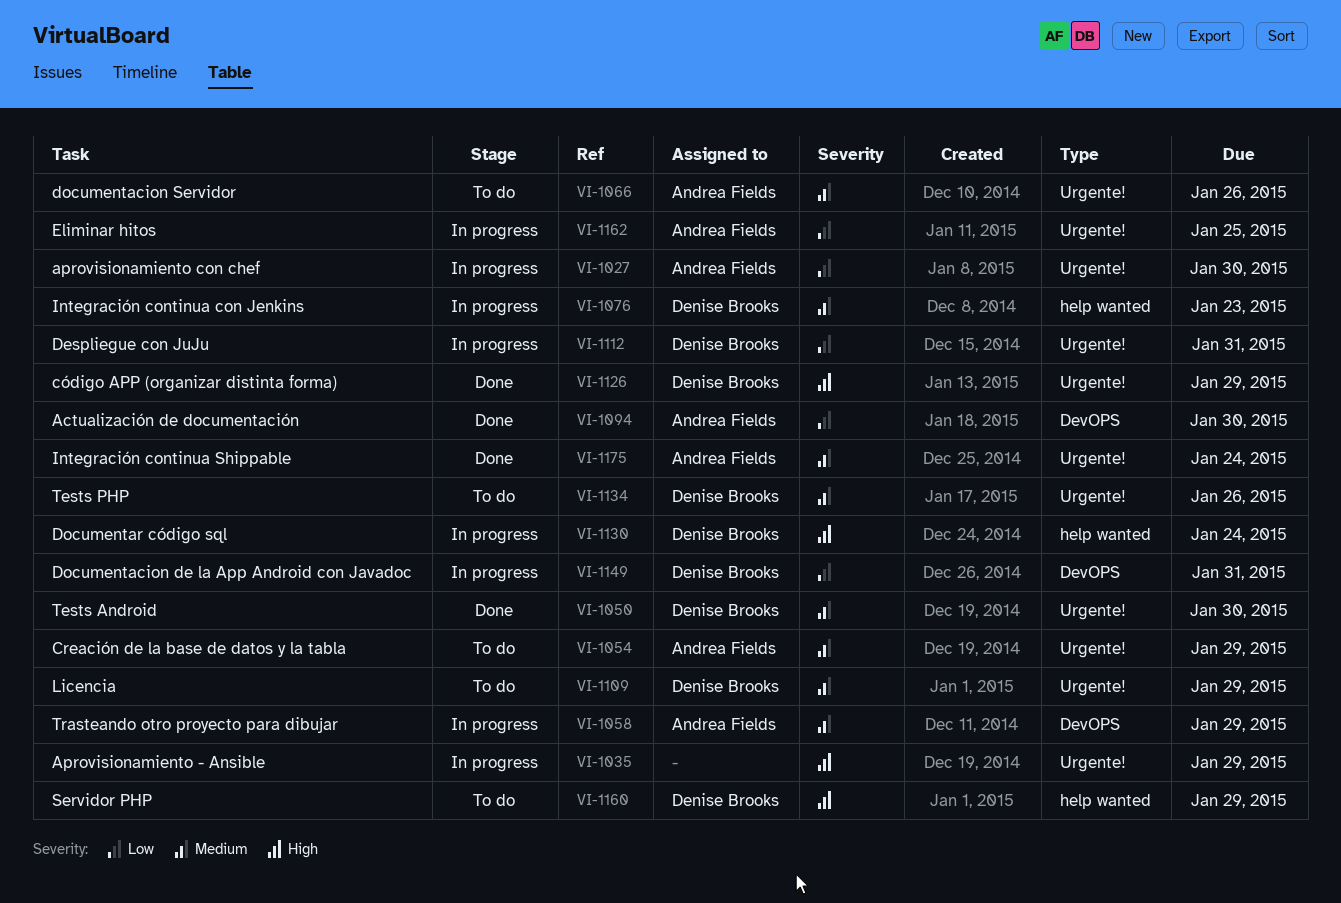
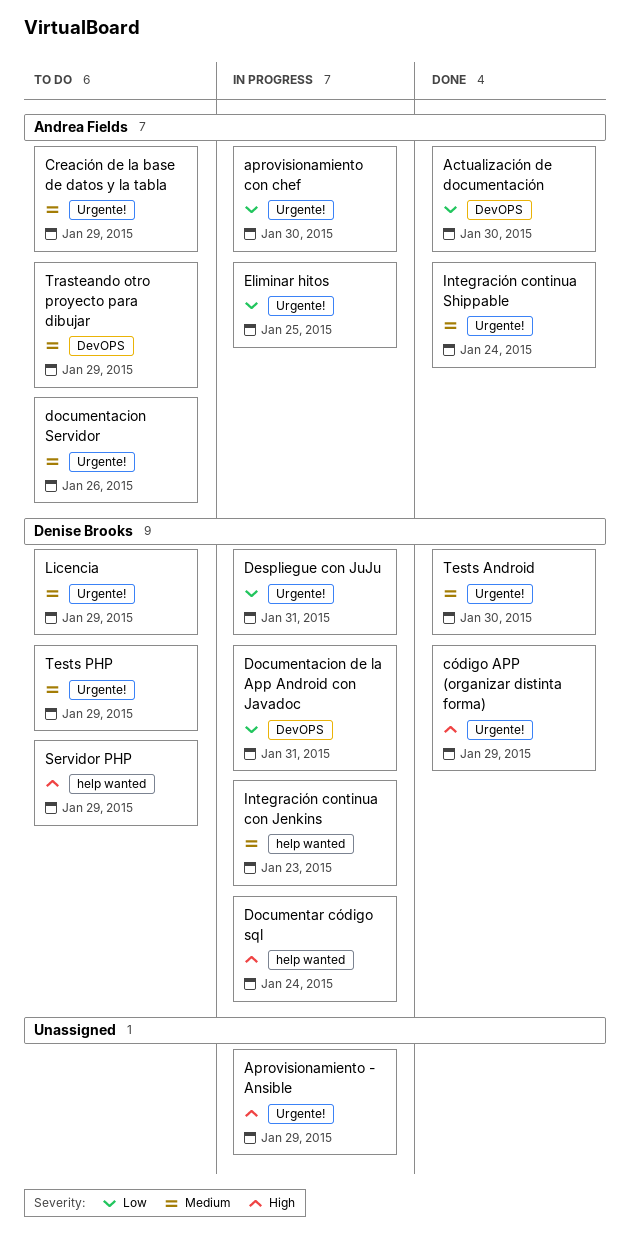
Tests PHP, due: Jan 26 -> Jan 29
Trasteando otro proyecto para dibujar, status: In progress -> To do

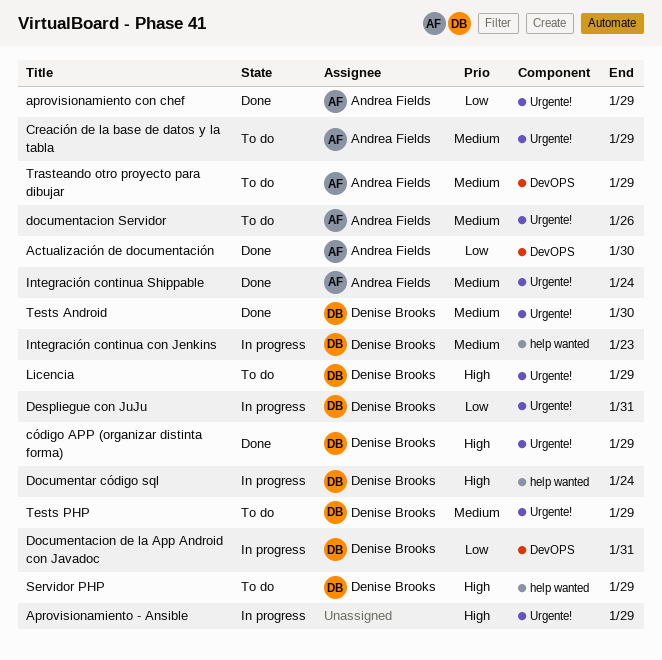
aprovisionamiento con chef, status: In progress -> Done
aprovisionamiento con chef, due: Jan 30 -> Jan 29
Eliminar hitos: present -> none
Licencia, priority: Medium -> High

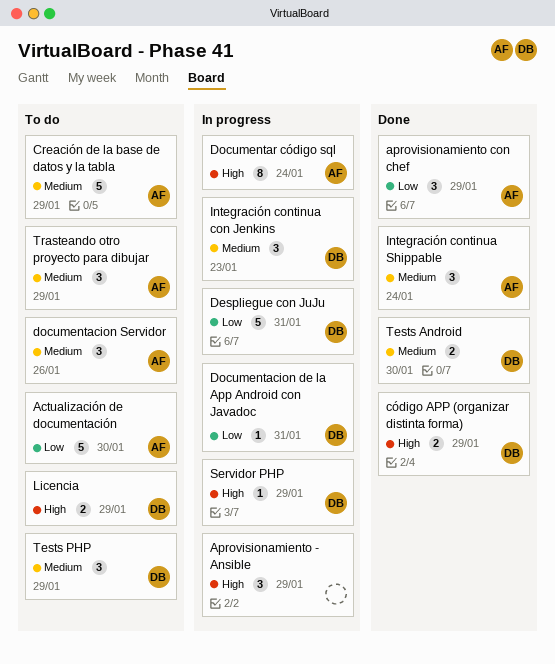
Actualización de documentación, status: Done -> To do
Documentar código sql, owner: Denise Brooks -> Andrea Fields
Servidor PHP, status: To do -> In progress

